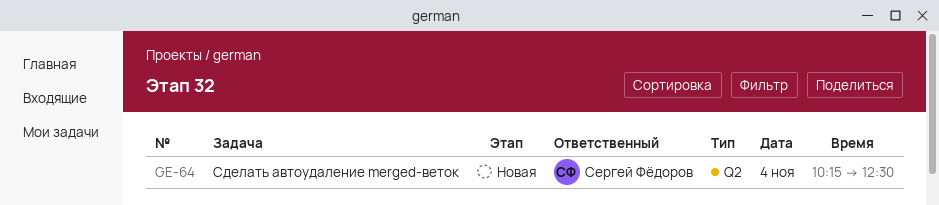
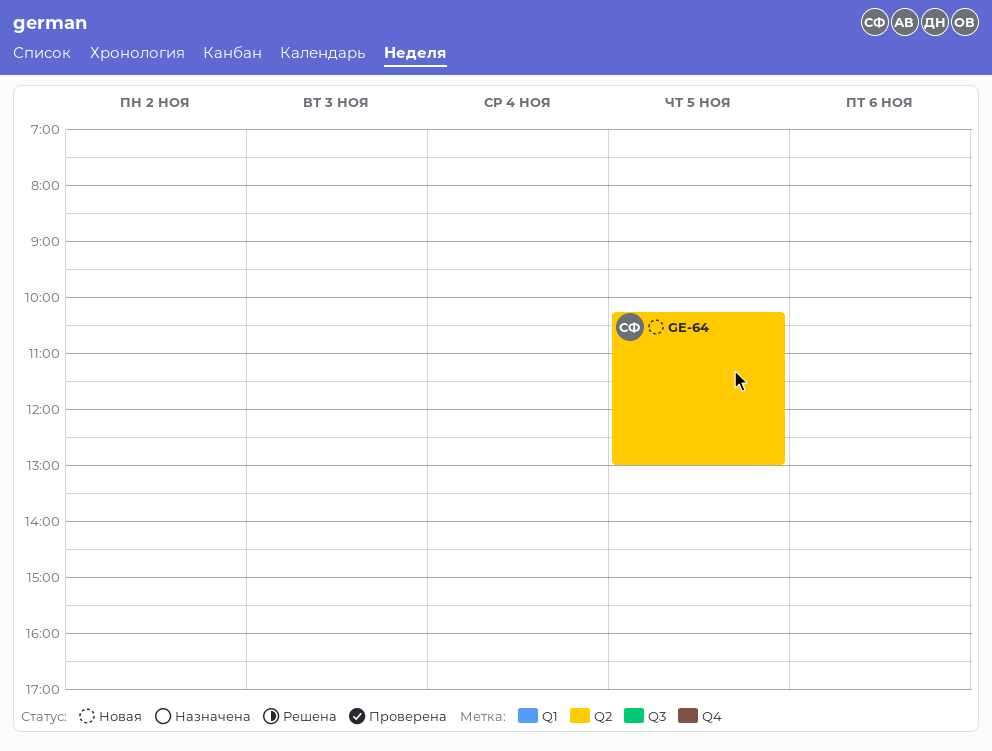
GE-64, day: Nov 4 -> Nov 5
GE-64, ends: 12:30 -> 13:00

